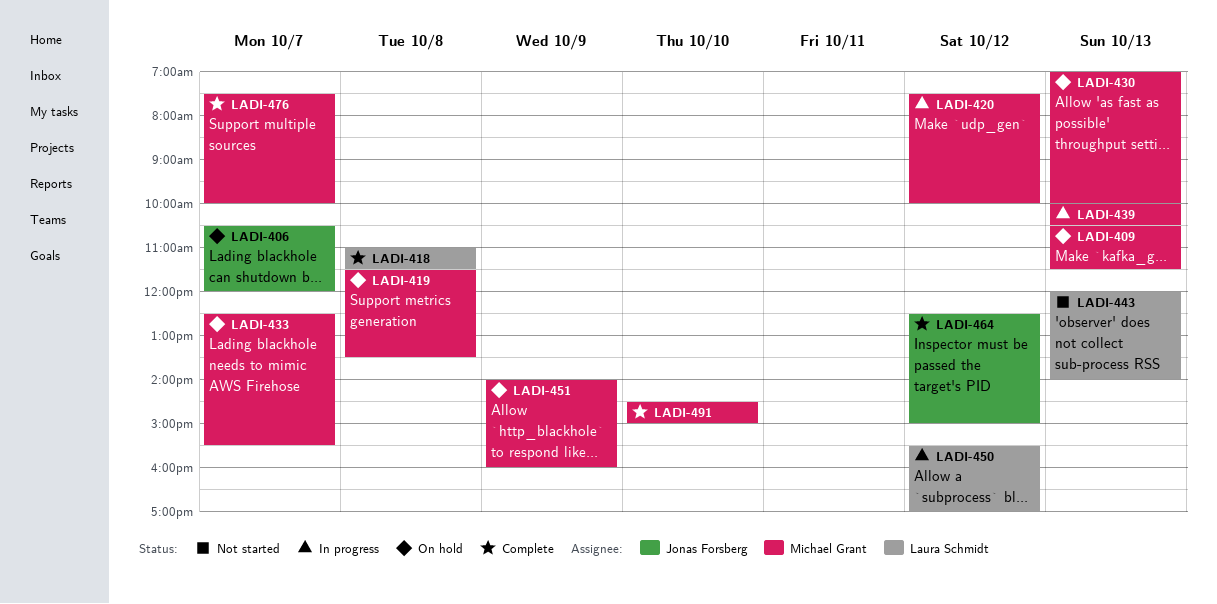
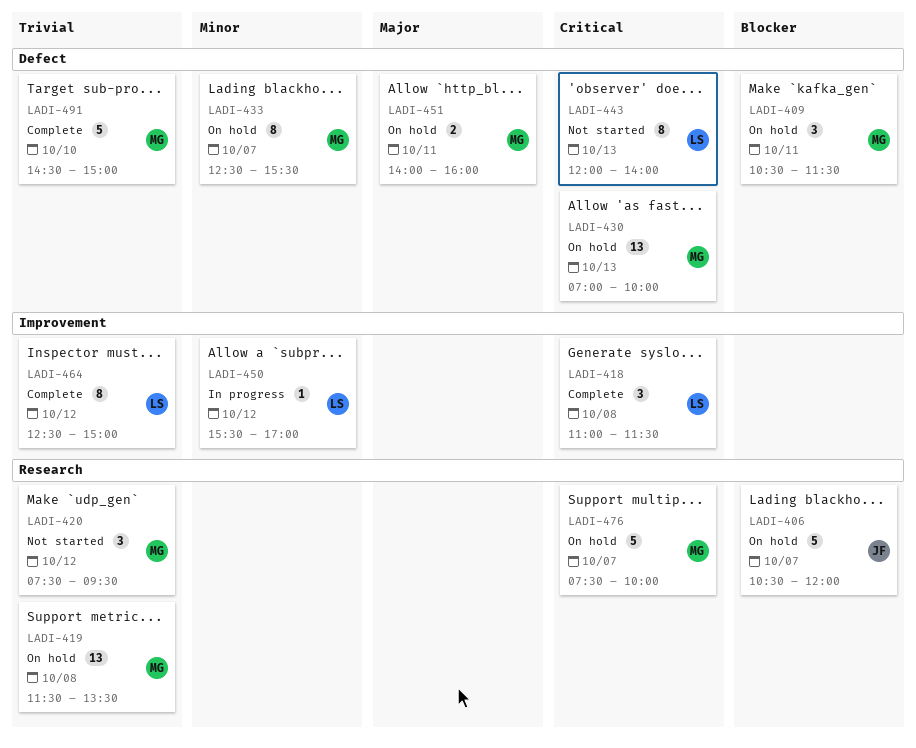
LADI-409, day: Oct 13 -> Oct 11
LADI-420, status: In progress -> Not started
LADI-420, ends: 10:00 -> 09:30
LADI-439: present -> none
LADI-451, day: Oct 9 -> Oct 11
LADI-464, owner: Jonas Forsberg -> Laura Schmidt
LADI-476, status: Complete -> On hold

